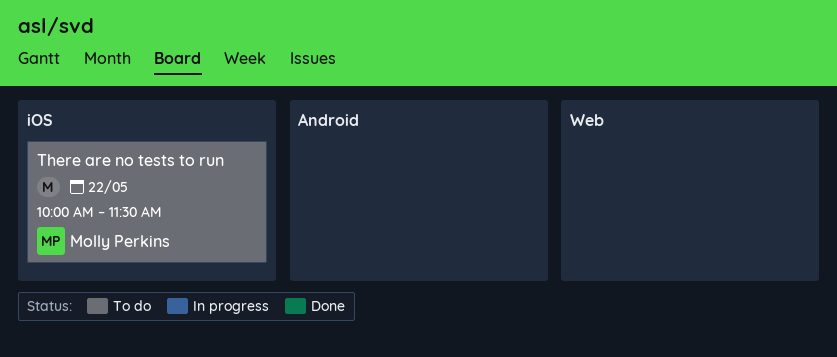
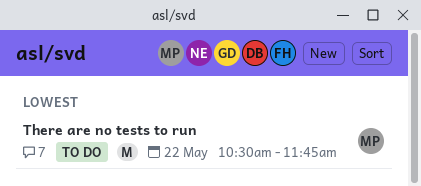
There are no tests to run, begins: 10:00 -> 10:30
There are no tests to run, ends: 11:30 -> 11:45

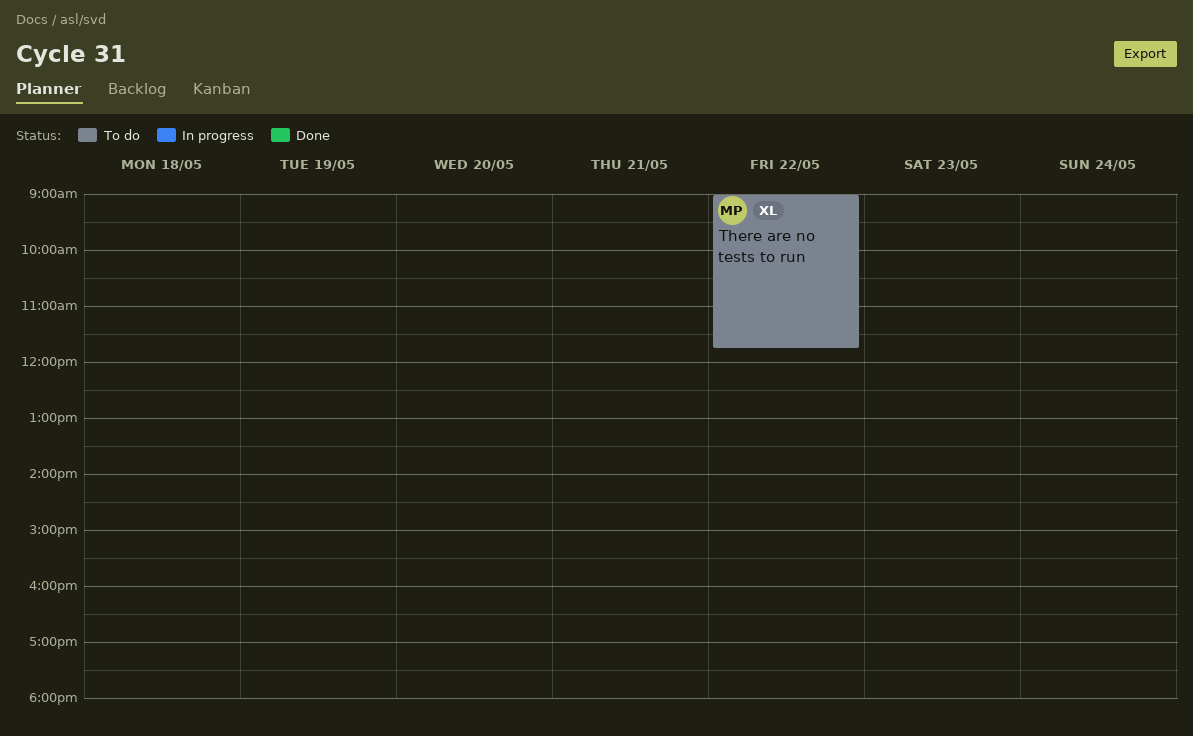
There are no tests to run, estimate: M -> XL
There are no tests to run, begins: 10:30 -> 09:00

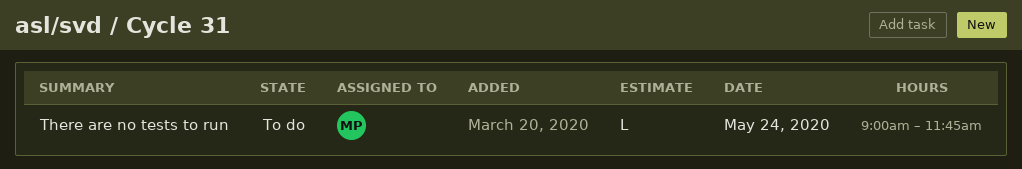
There are no tests to run, estimate: XL -> L
There are no tests to run, day: May 22 -> May 24

